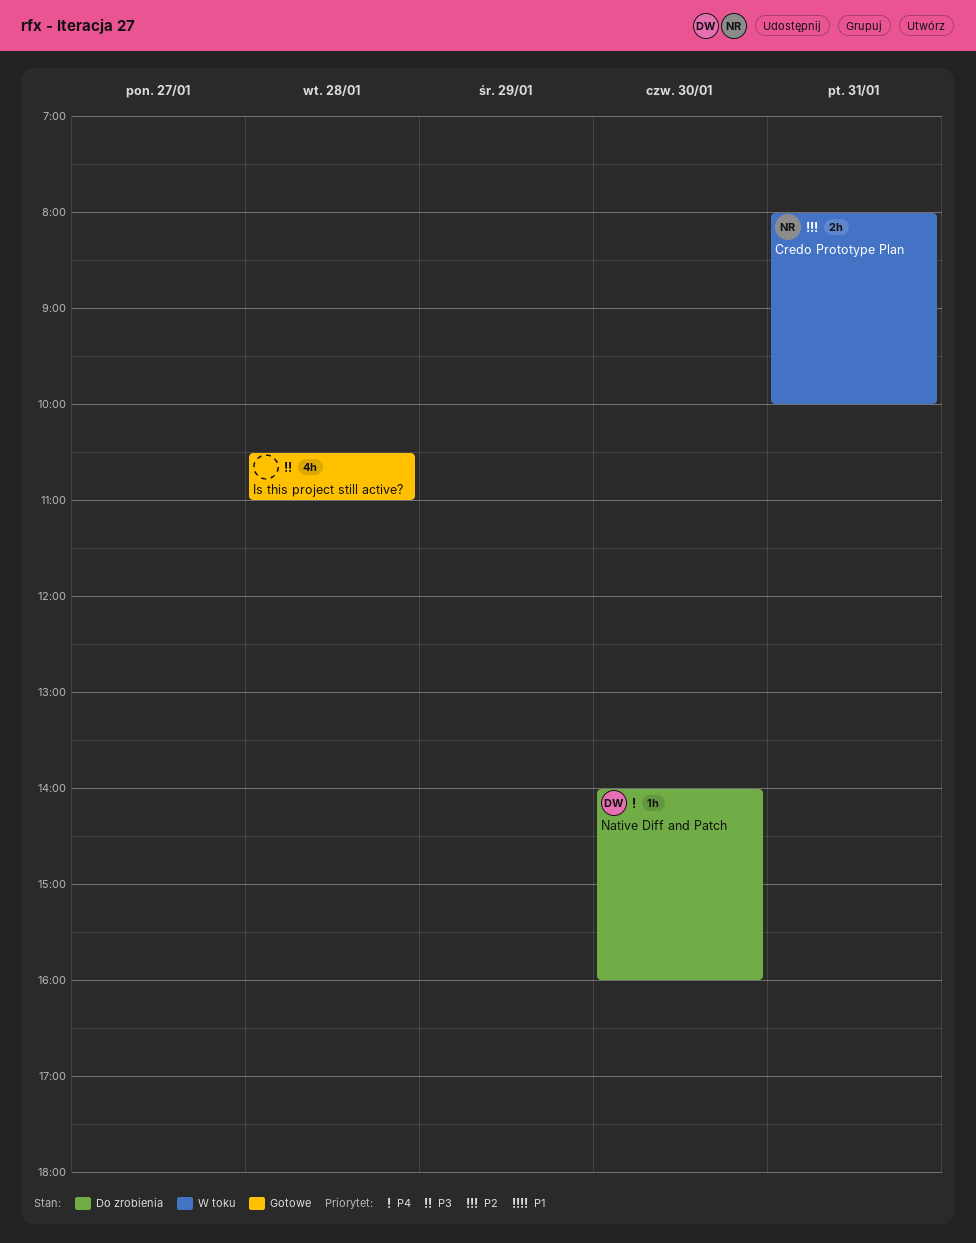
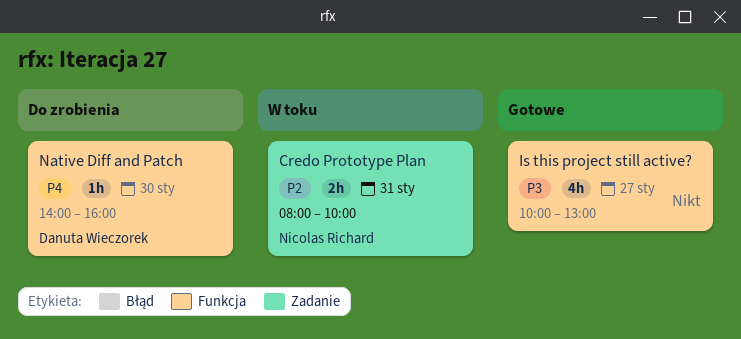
Is this project still active?, day: Jan 28 -> Jan 27
Is this project still active?, begins: 10:30 -> 10:00
Is this project still active?, ends: 11:00 -> 13:00

